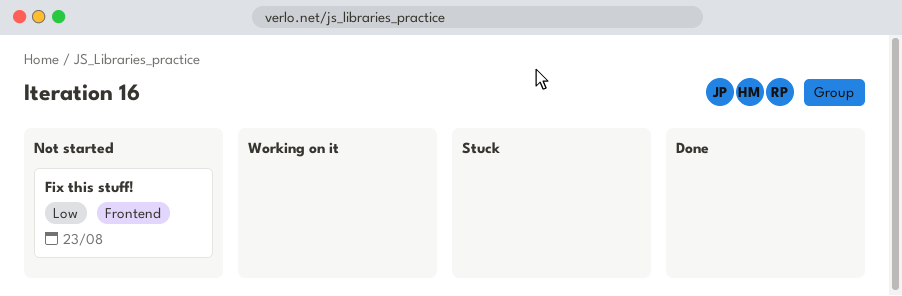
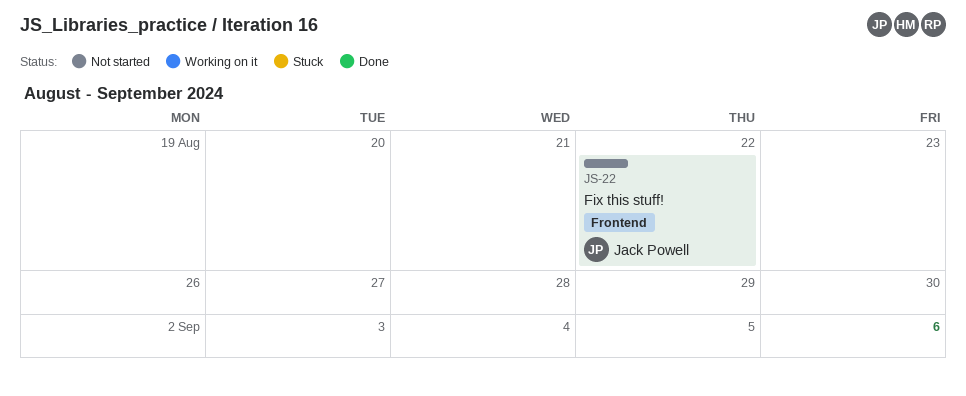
Fix this stuff!, due: Aug 23 -> Aug 22

